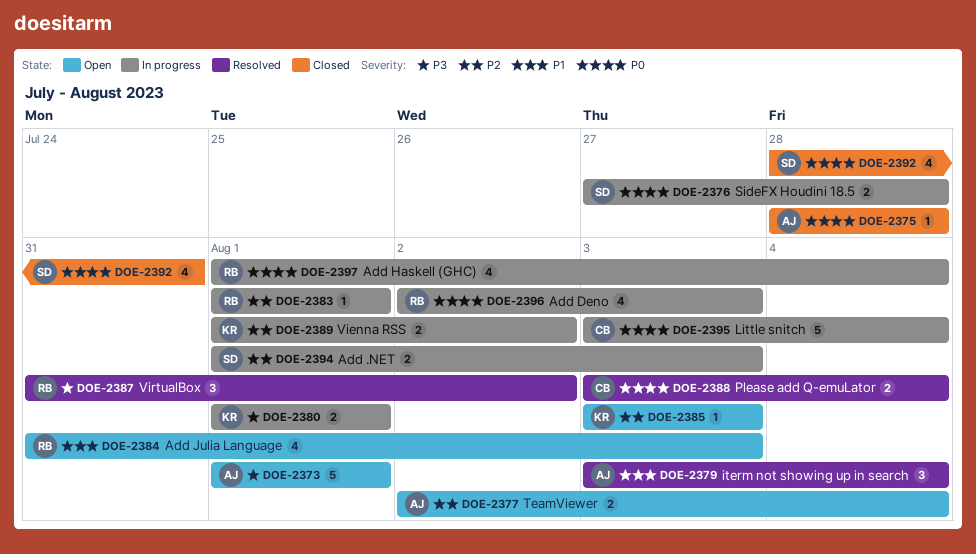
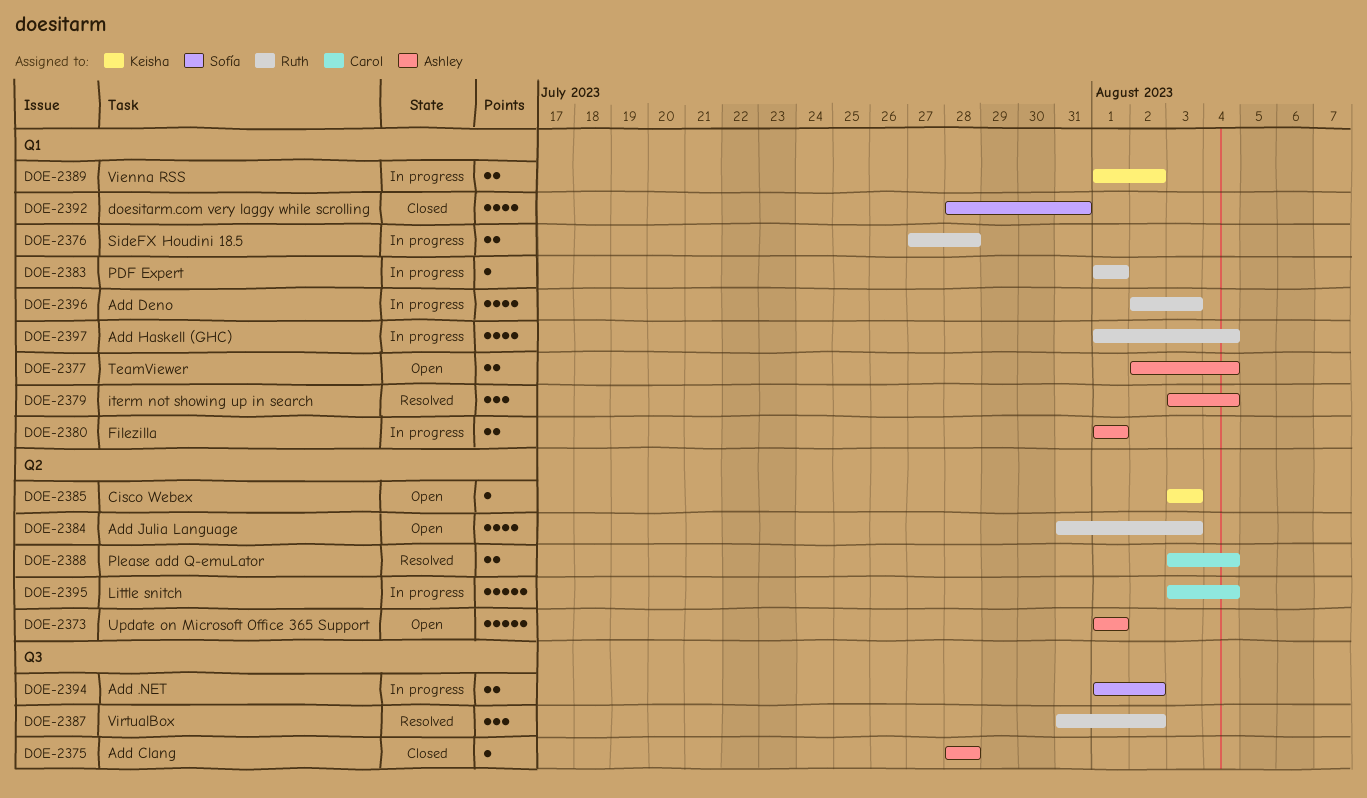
DOE-2376, owner: Sofía -> Ruth
DOE-2380, owner: Keisha -> Ashley
DOE-2394, due: Aug 3 -> Aug 2

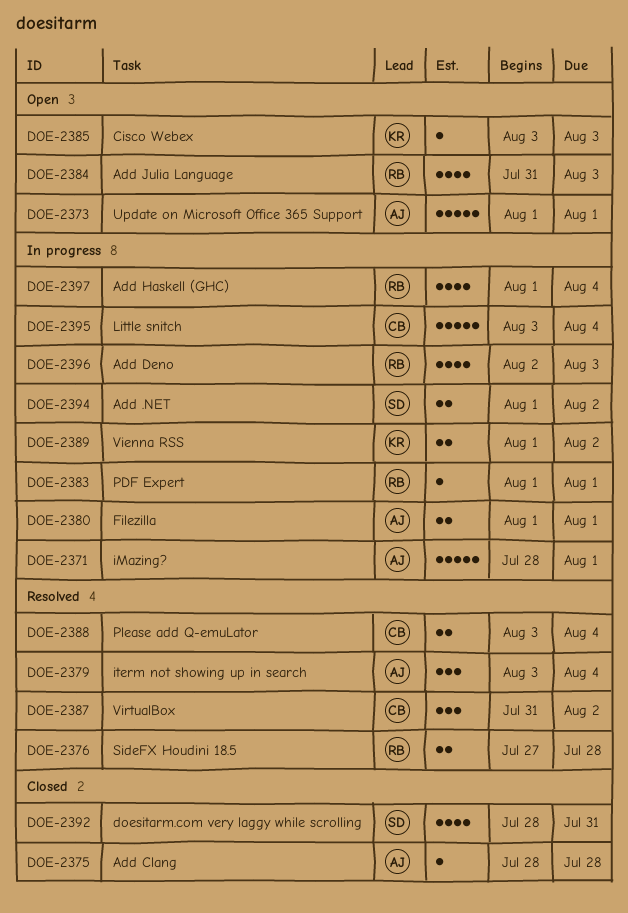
DOE-2371: none -> present
DOE-2376, status: In progress -> Resolved
DOE-2377: present -> none
DOE-2387, owner: Ruth -> Carol

